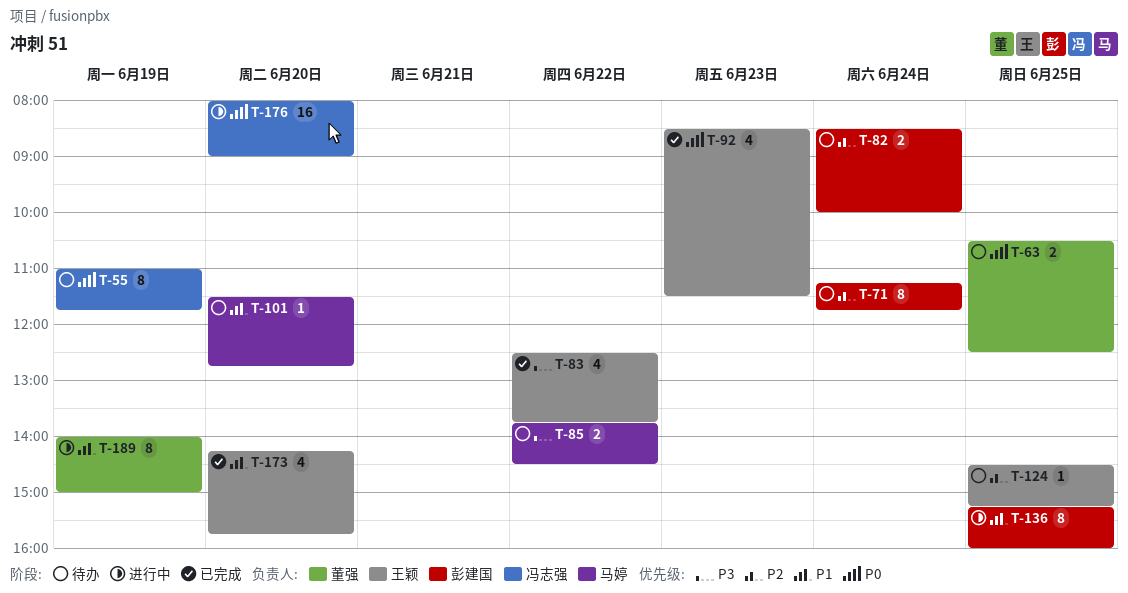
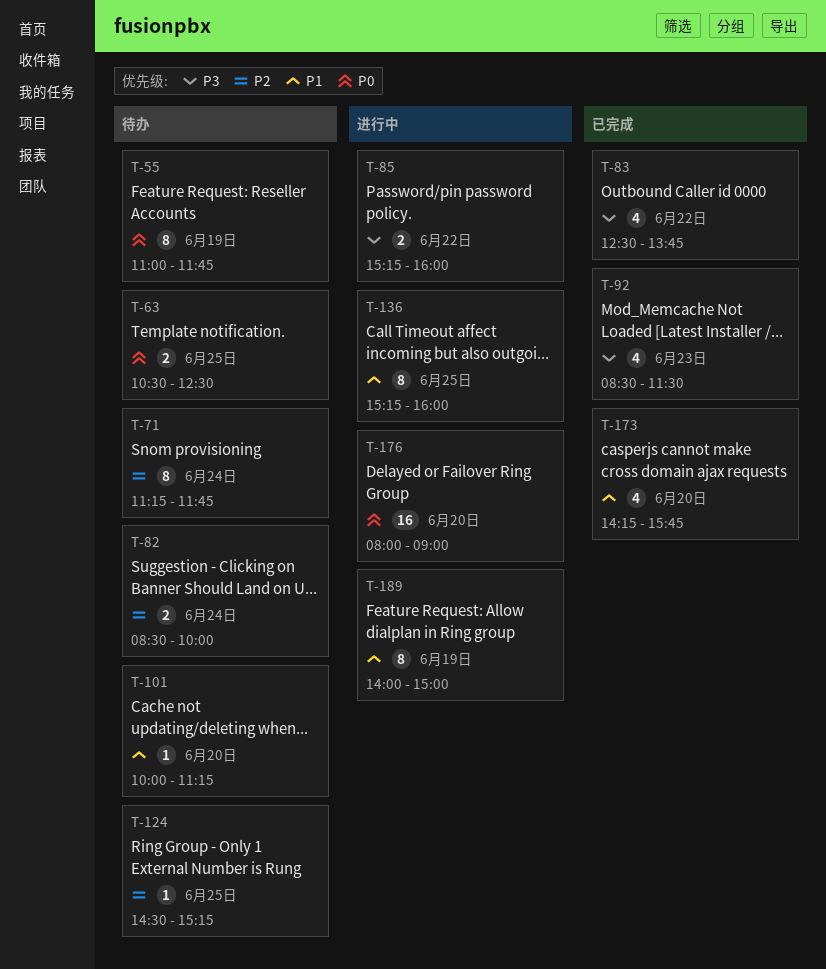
T-85, status: 待办 -> 进行中
T-85, begins: 13:45 -> 15:15
T-85, ends: 14:30 -> 16:00
T-92, priority: P0 -> P3
T-101, begins: 11:30 -> 10:00
T-101, ends: 12:45 -> 11:15

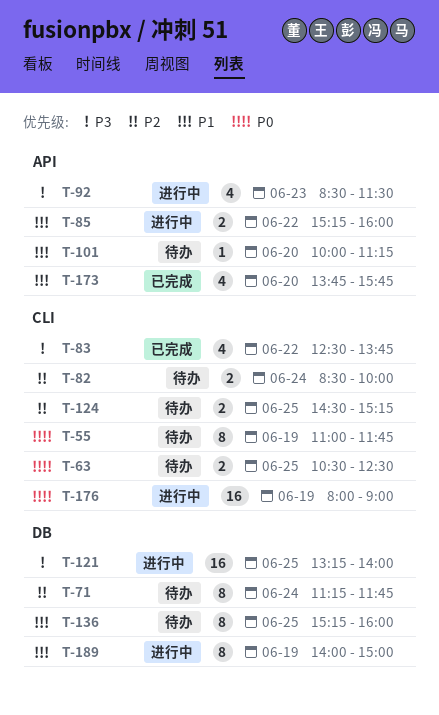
T-85, priority: P3 -> P1
T-92, status: 已完成 -> 进行中
T-121: none -> present
T-124, estimate: 1 -> 2
T-136, status: 进行中 -> 待办
T-173, begins: 14:15 -> 13:45
T-176, day: Jun 20 -> Jun 19

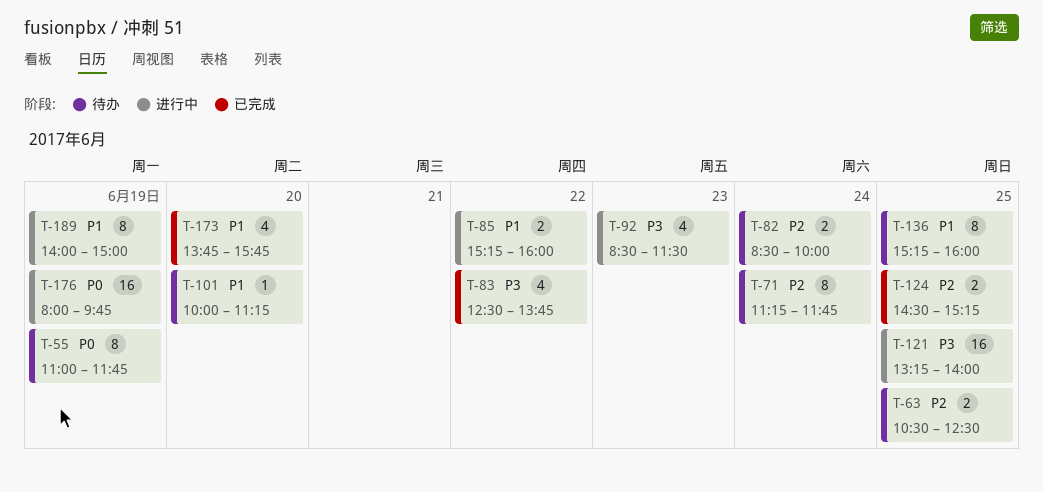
T-63, priority: P0 -> P2
T-124, status: 待办 -> 已完成
T-176, ends: 09:00 -> 09:45

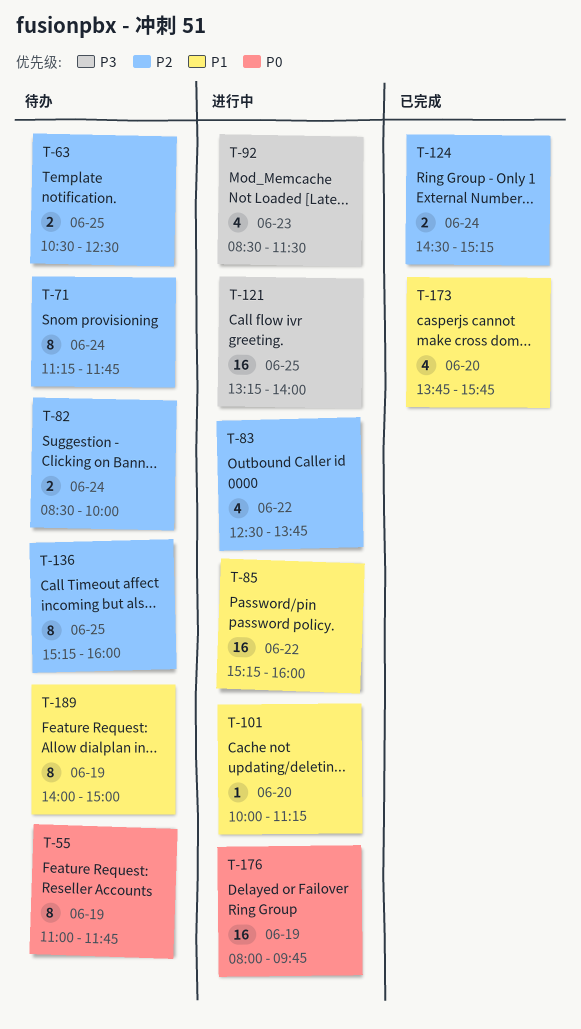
T-83, status: 已完成 -> 进行中
T-83, priority: P3 -> P2
T-85, estimate: 2 -> 16
T-101, status: 待办 -> 进行中
T-124, day: Jun 25 -> Jun 24
T-136, priority: P1 -> P2
T-189, status: 进行中 -> 待办

